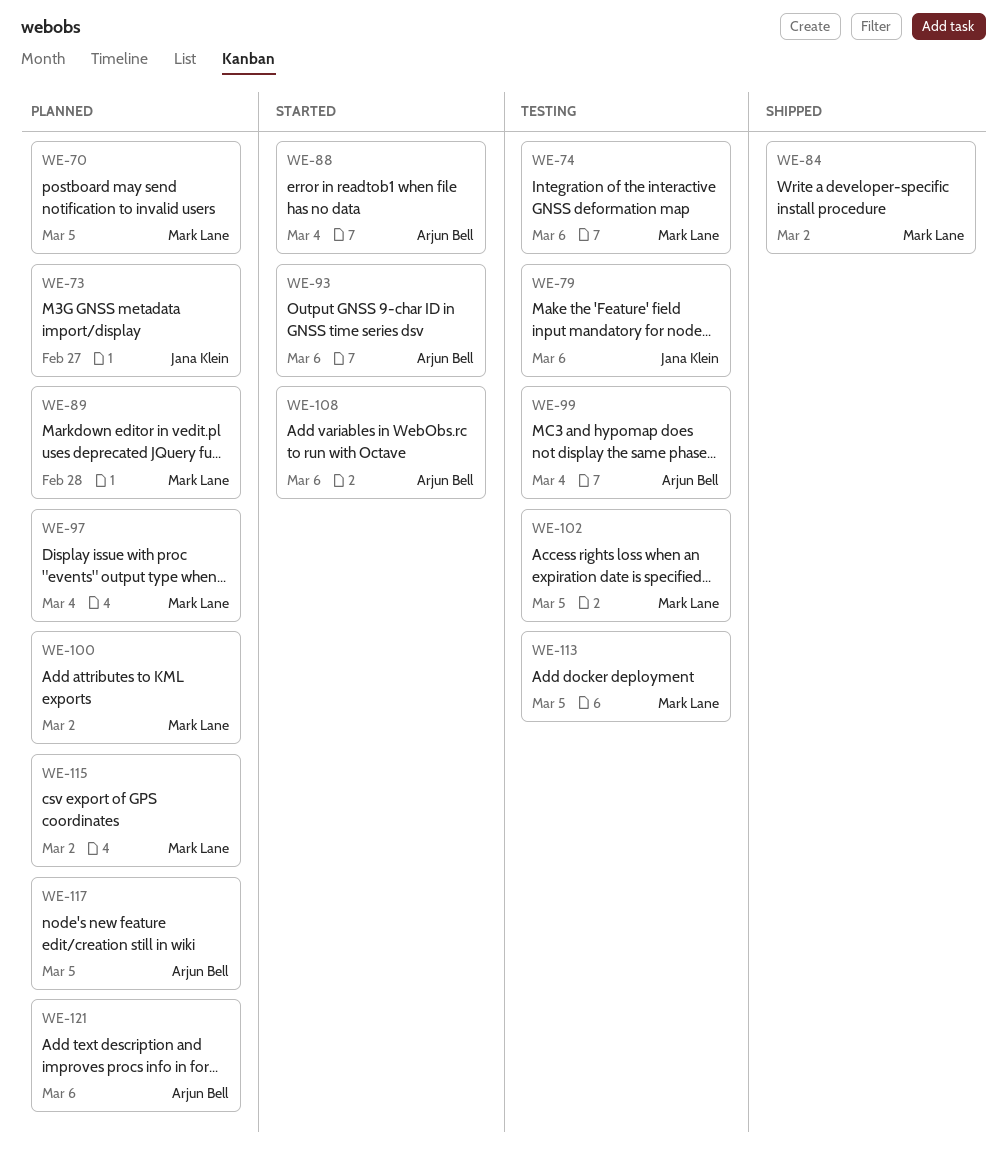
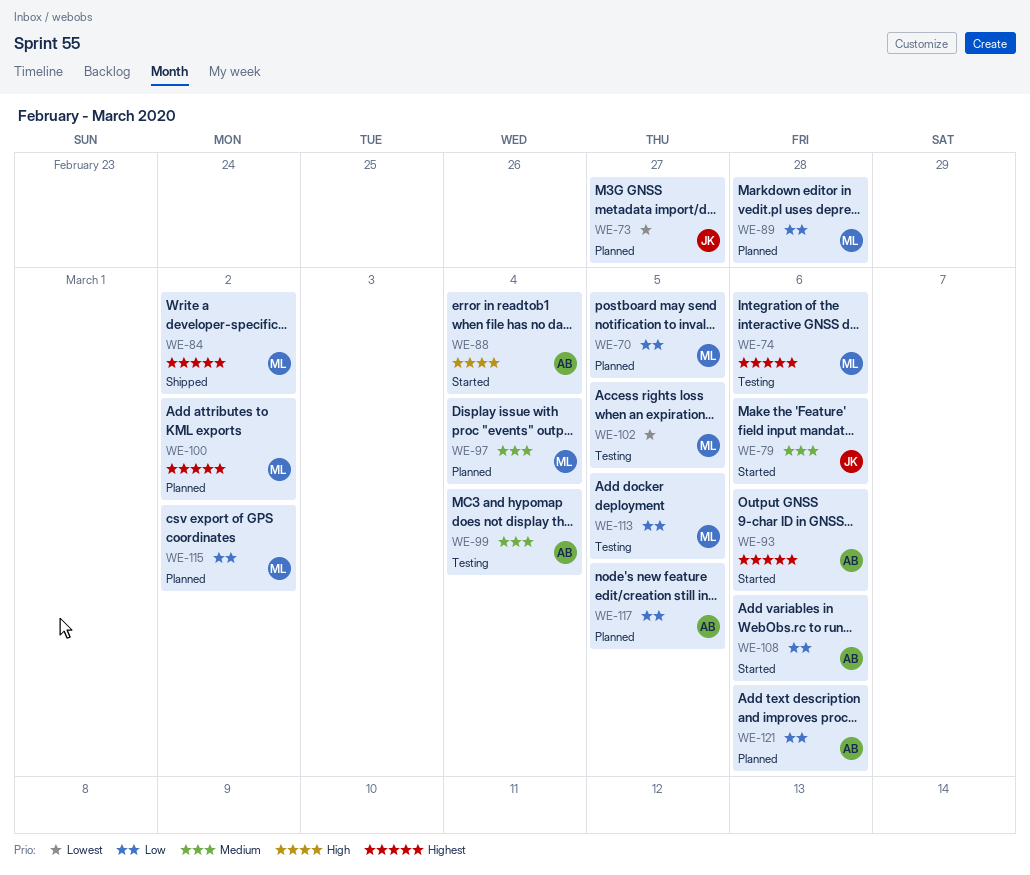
WE-79, status: Testing -> Started

